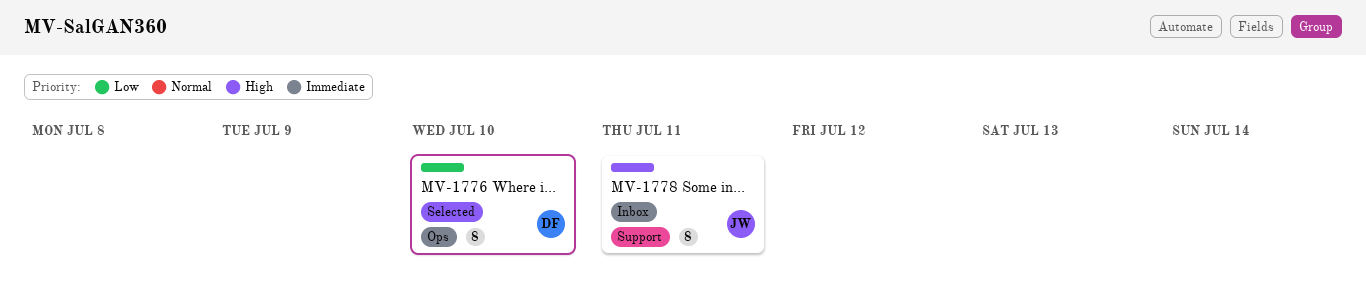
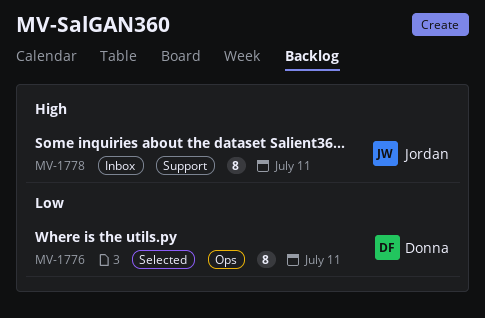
MV-1776, due: Jul 10 -> Jul 11

